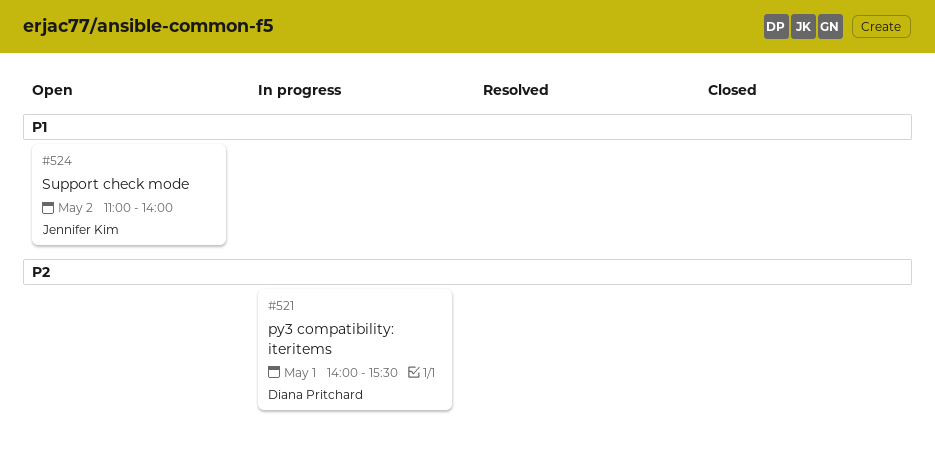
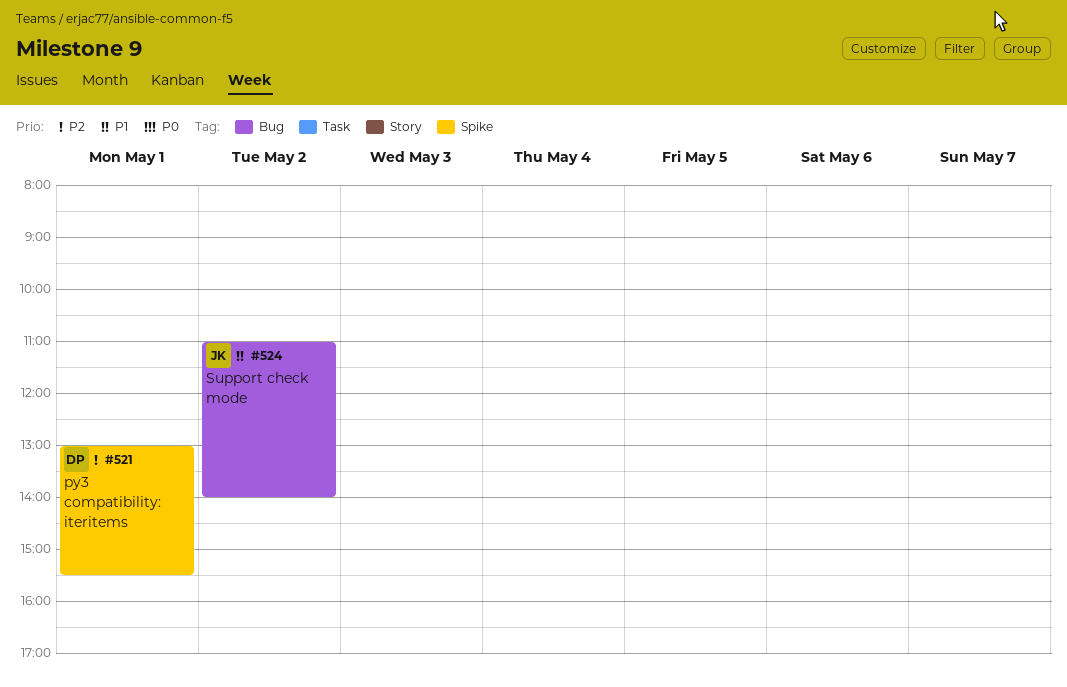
#521, begins: 14:00 -> 13:00

